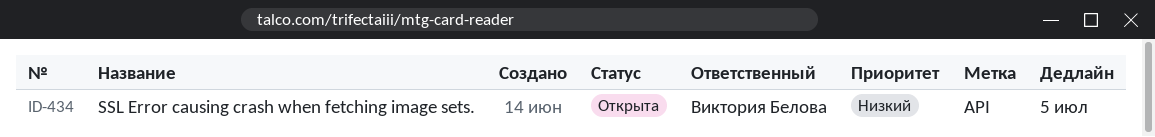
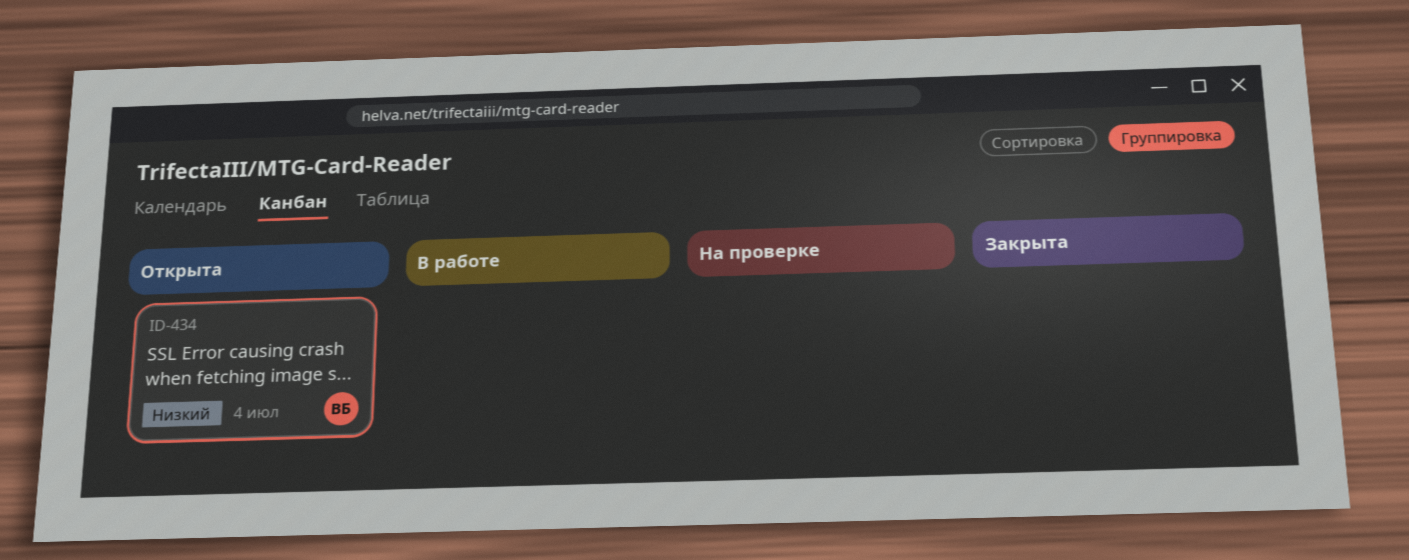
ID-434, due: Jul 5 -> Jul 4

